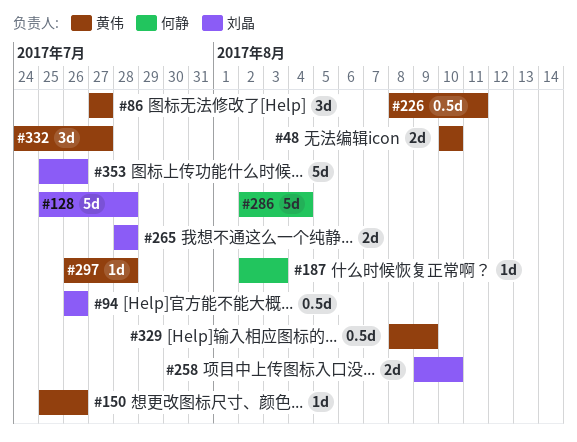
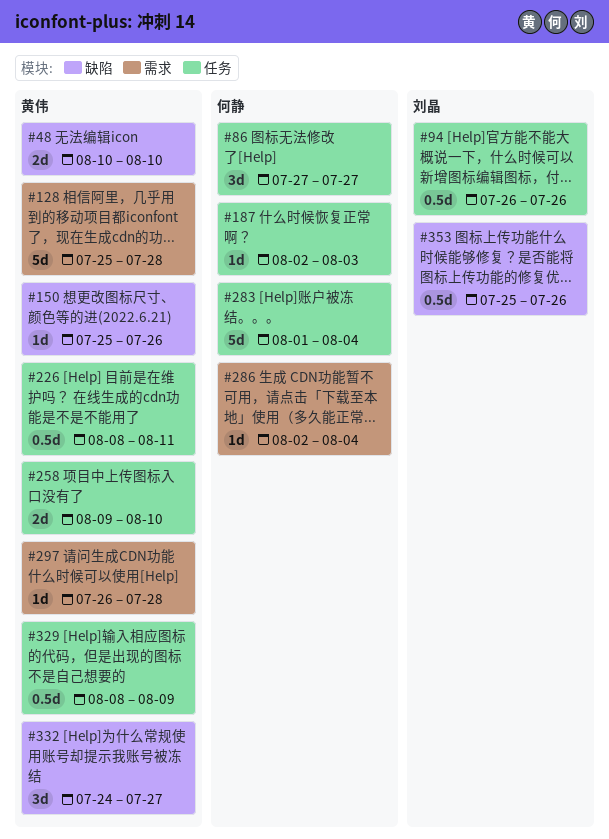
#86, owner: 黄伟 -> 何静
#128, owner: 刘晶 -> 黄伟
#258, owner: 刘晶 -> 黄伟
#265: present -> none
#283: none -> present
#286, estimate: 5d -> 1d
#353, estimate: 5d -> 0.5d

